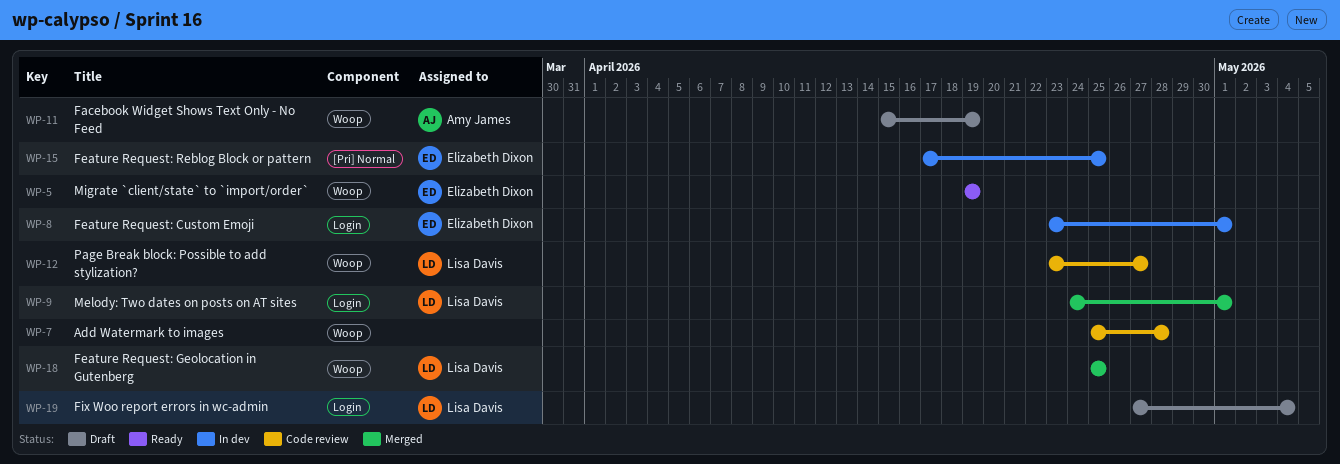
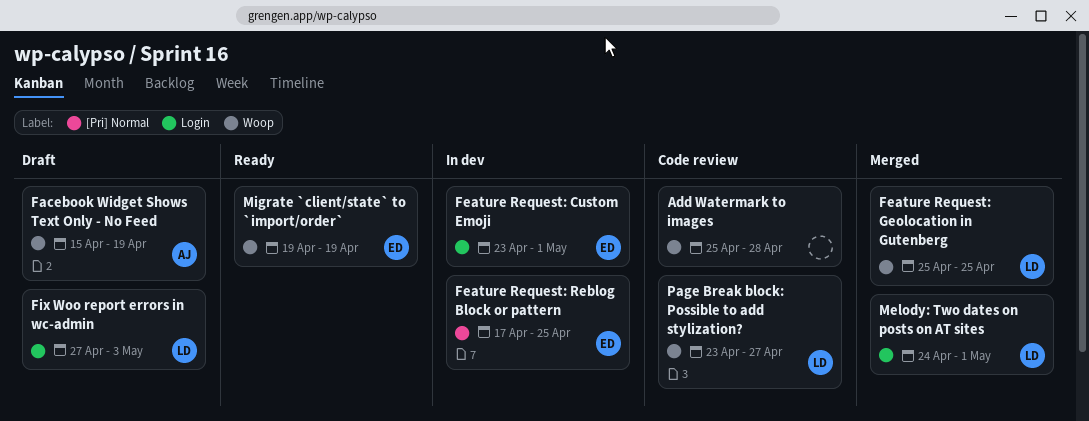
Fix Woo report errors in wc-admin, due: May 4 -> May 3

